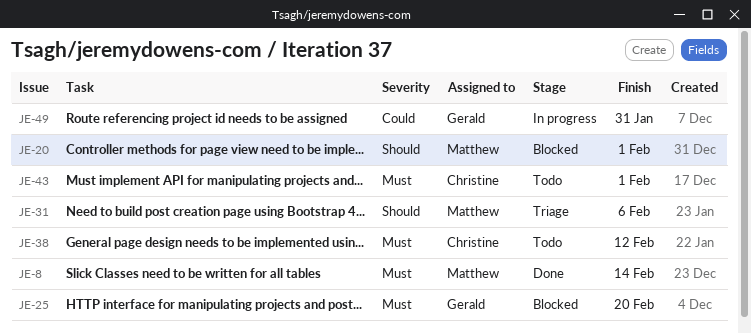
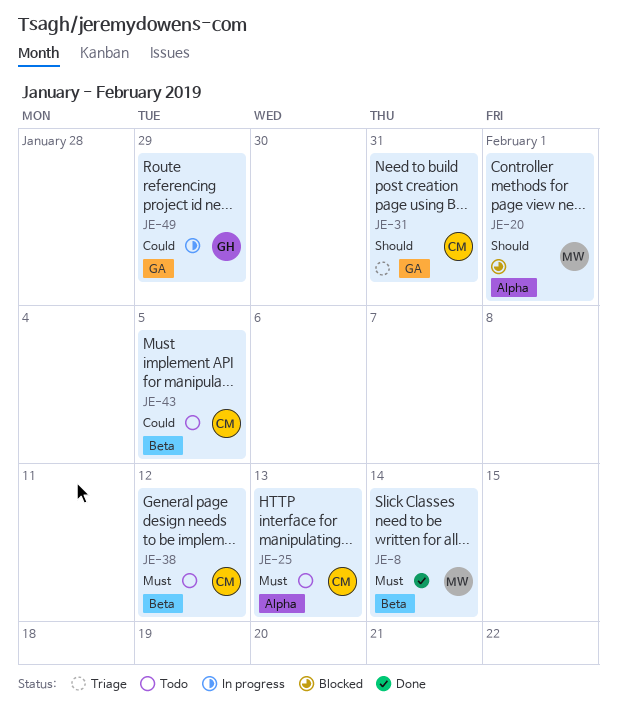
JE-25, status: Blocked -> Todo
JE-25, owner: Gerald -> Christine
JE-25, due: Feb 20 -> Feb 13
JE-31, owner: Matthew -> Christine
JE-31, due: Feb 6 -> Jan 31
JE-43, priority: Must -> Could
JE-43, due: Feb 1 -> Feb 5
JE-49, due: Jan 31 -> Jan 29

